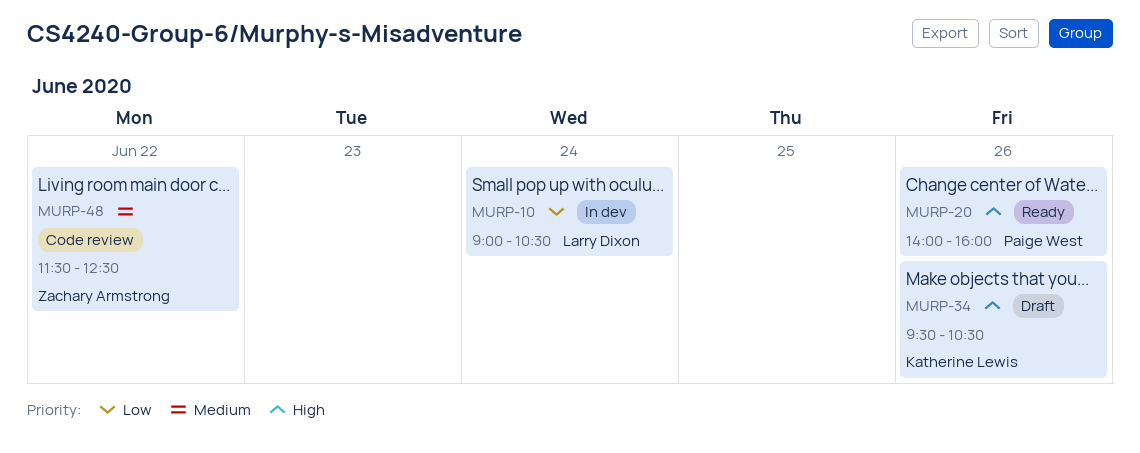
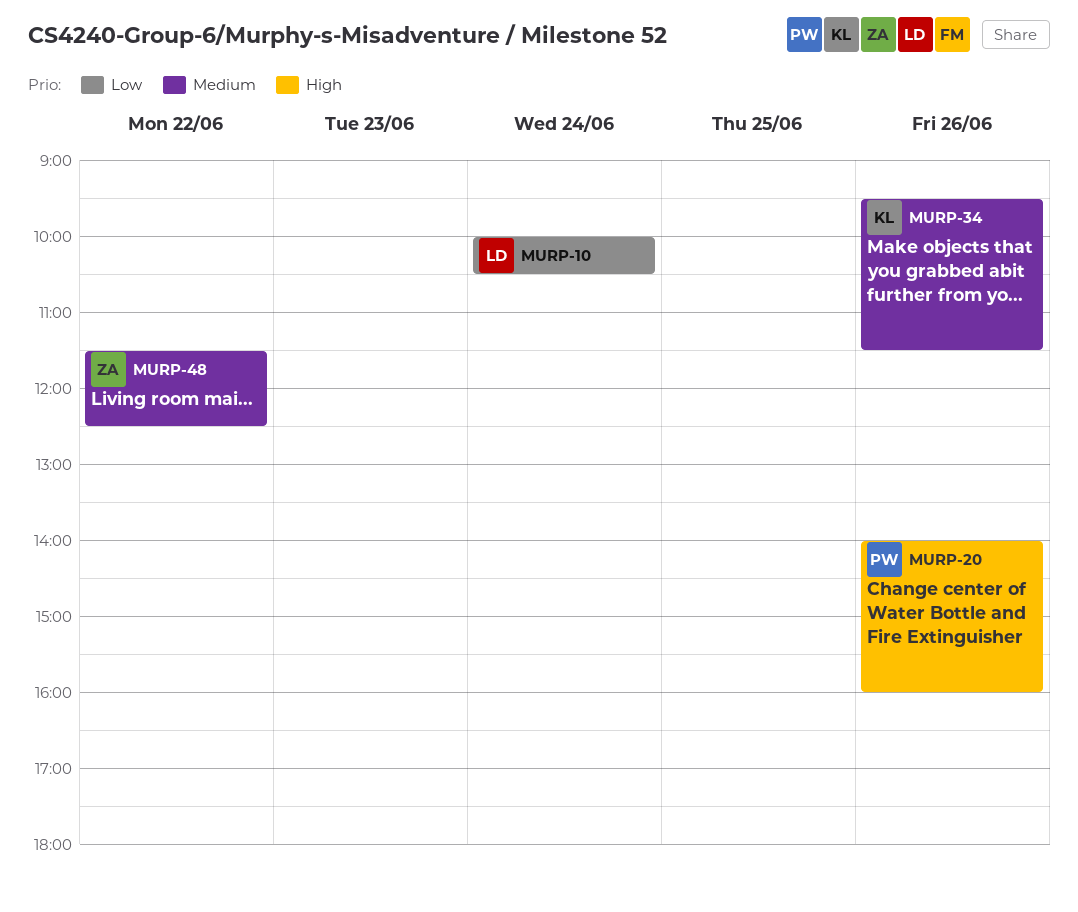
MURP-10, begins: 09:00 -> 10:00
MURP-34, priority: High -> Medium
MURP-34, ends: 10:30 -> 11:30

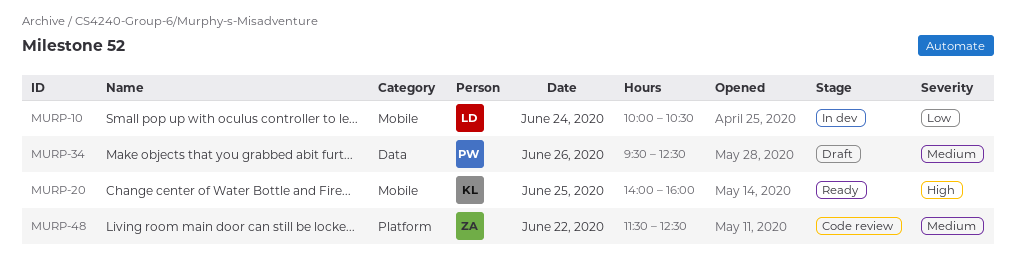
MURP-20, owner: PW -> KL
MURP-20, day: Jun 26 -> Jun 25
MURP-34, owner: KL -> PW
MURP-34, ends: 11:30 -> 12:30

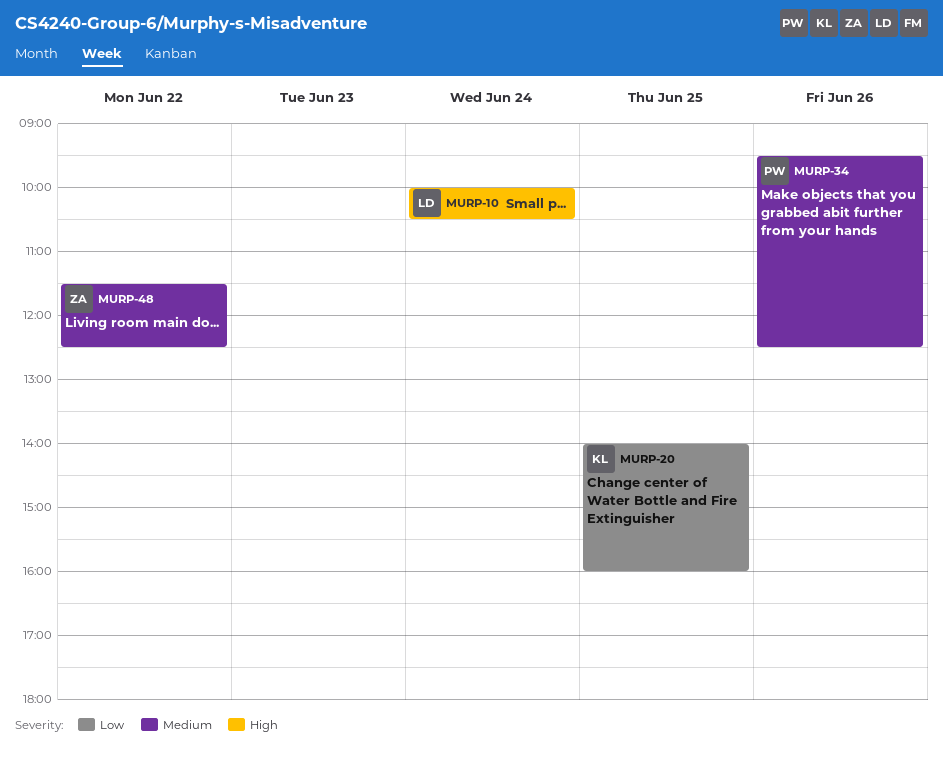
MURP-10, priority: Low -> High
MURP-20, priority: High -> Low

